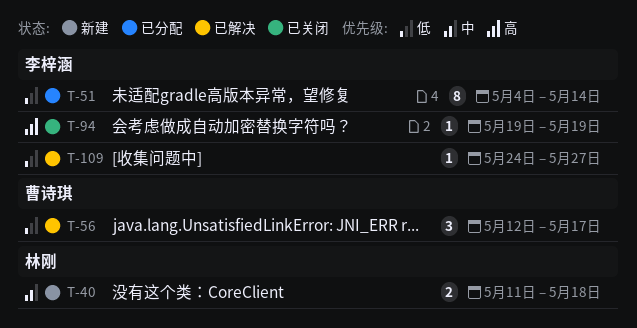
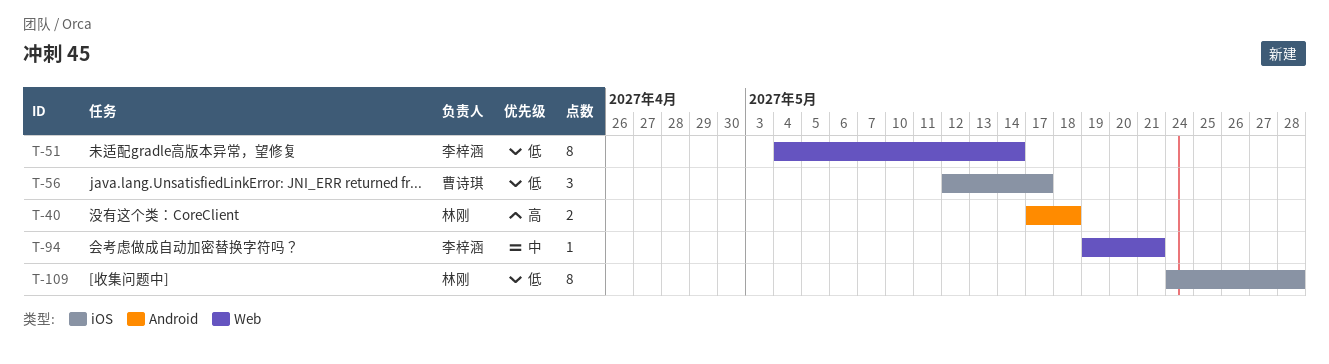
T-40, priority: 中 -> 高
T-40, start: May 11 -> May 17
T-94, priority: 高 -> 中
T-94, due: May 19 -> May 21
T-109, owner: 李梓涵 -> 林刚
T-109, estimate: 1 -> 8
T-109, due: May 27 -> May 28

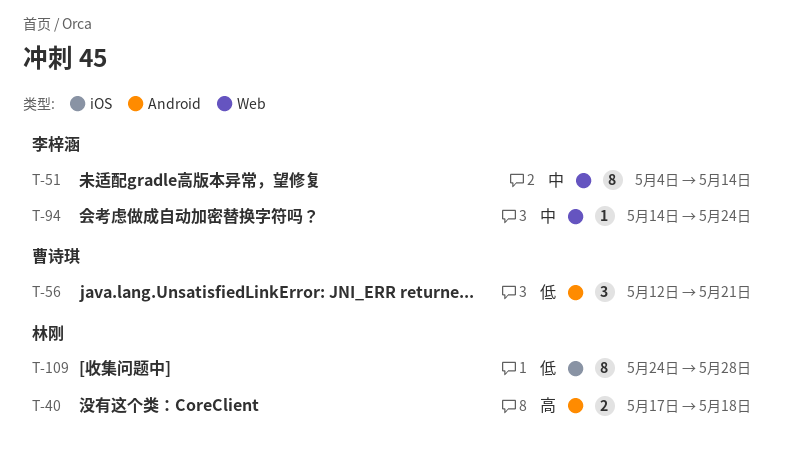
T-51, priority: 低 -> 中
T-56, label: iOS -> Android
T-56, due: May 17 -> May 21
T-94, start: May 19 -> May 14
T-94, due: May 21 -> May 24

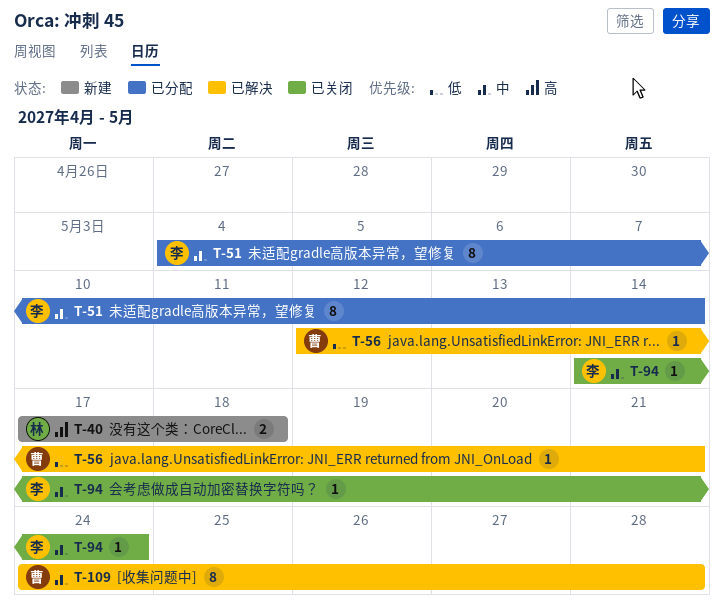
T-56, estimate: 3 -> 1
T-109, owner: 林刚 -> 曹诗琪
T-109, priority: 低 -> 中

